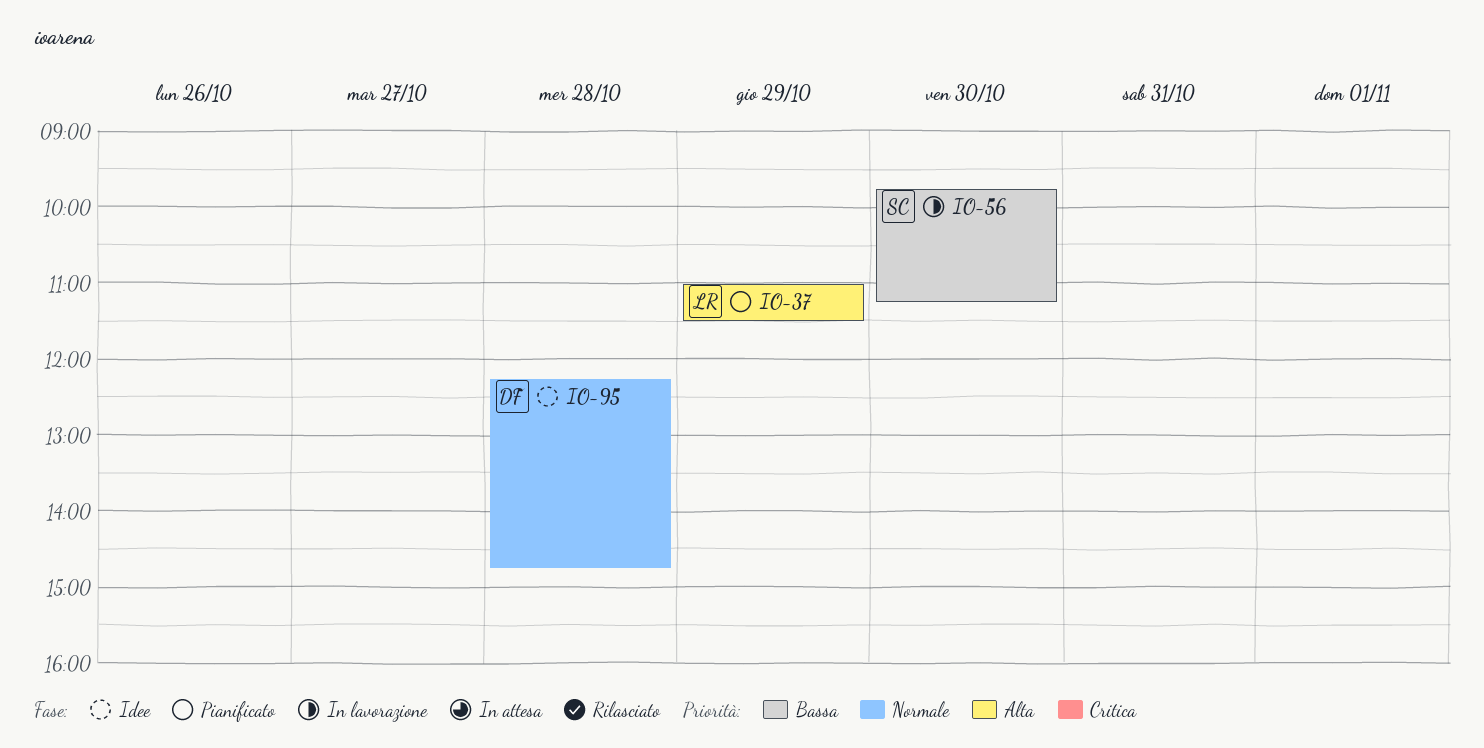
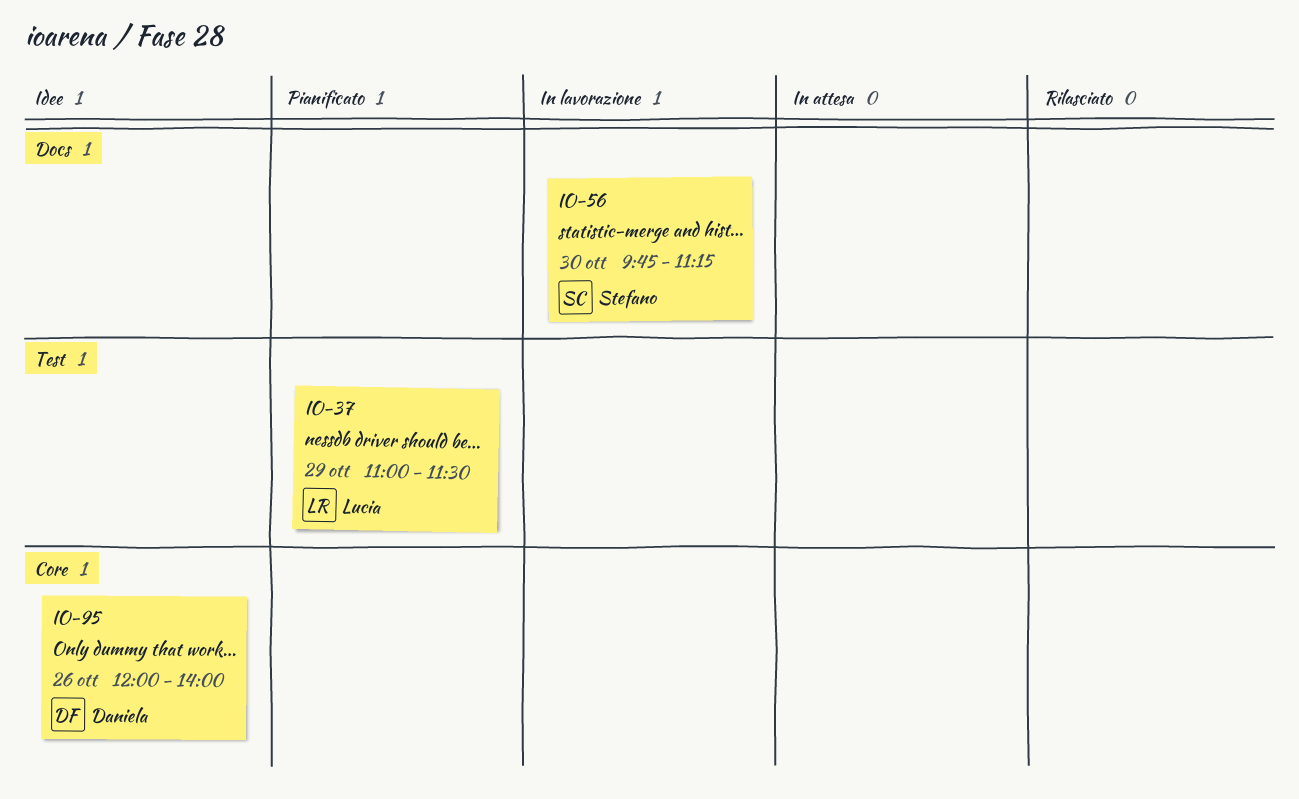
IO-95, day: Oct 28 -> Oct 26
IO-95, begins: 12:15 -> 12:00
IO-95, ends: 14:45 -> 14:00

